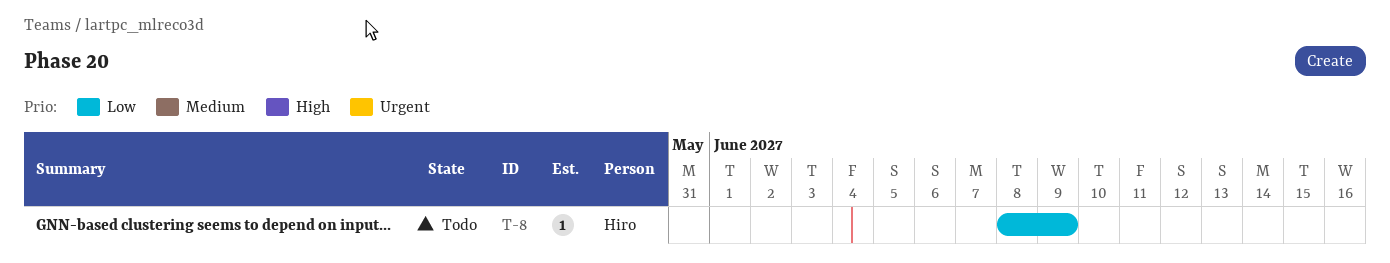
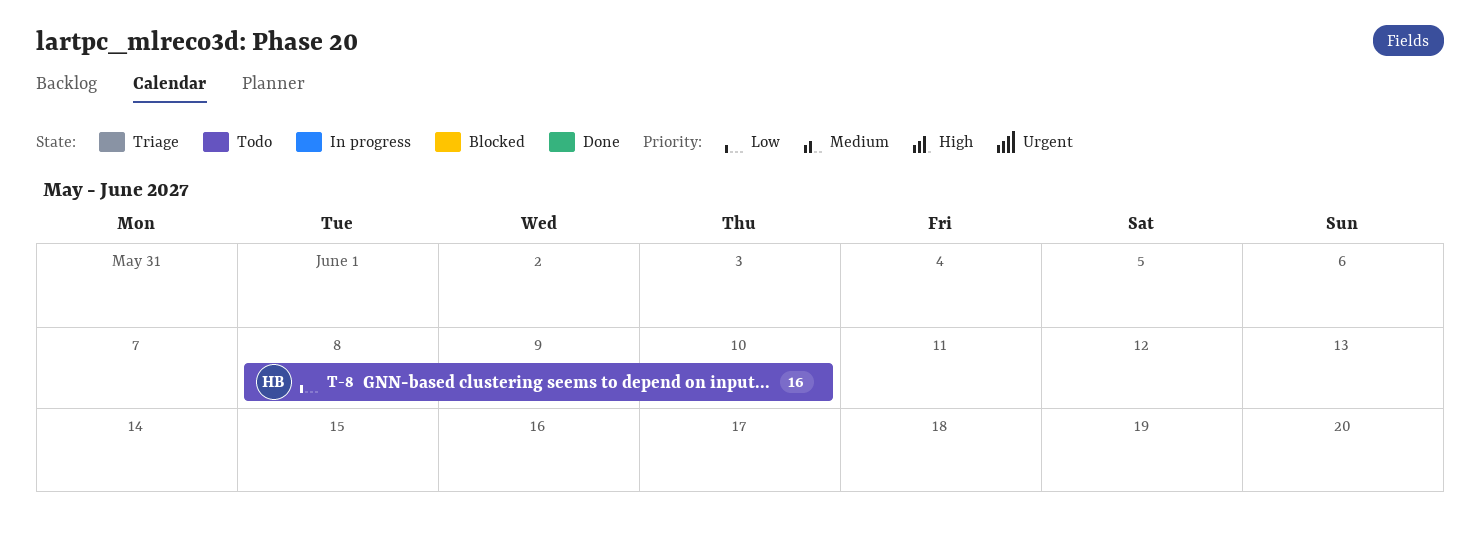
T-8, estimate: 1 -> 16
T-8, due: Jun 9 -> Jun 10

